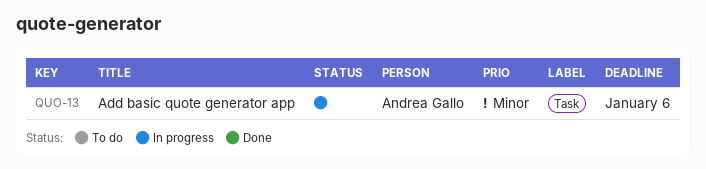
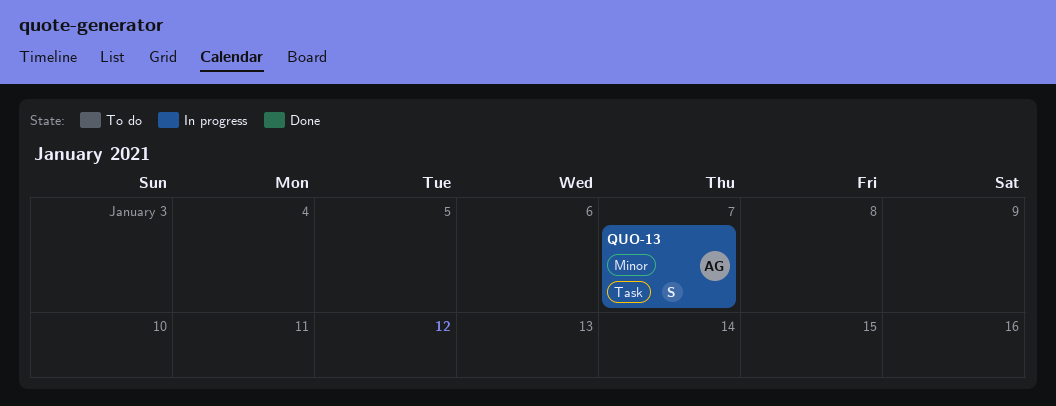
QUO-13, due: Jan 6 -> Jan 7

